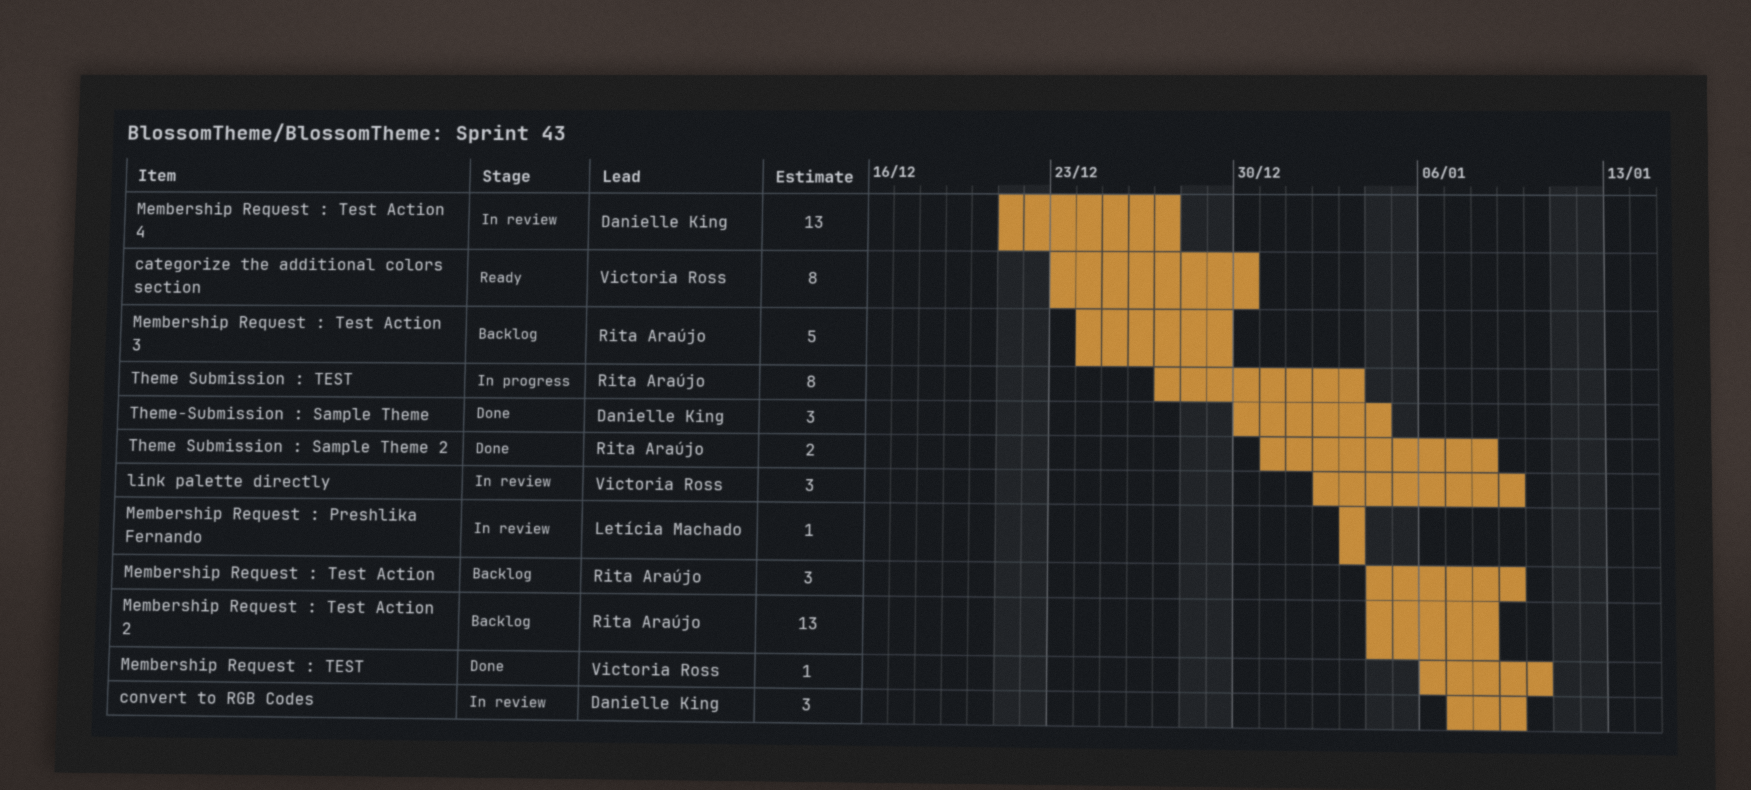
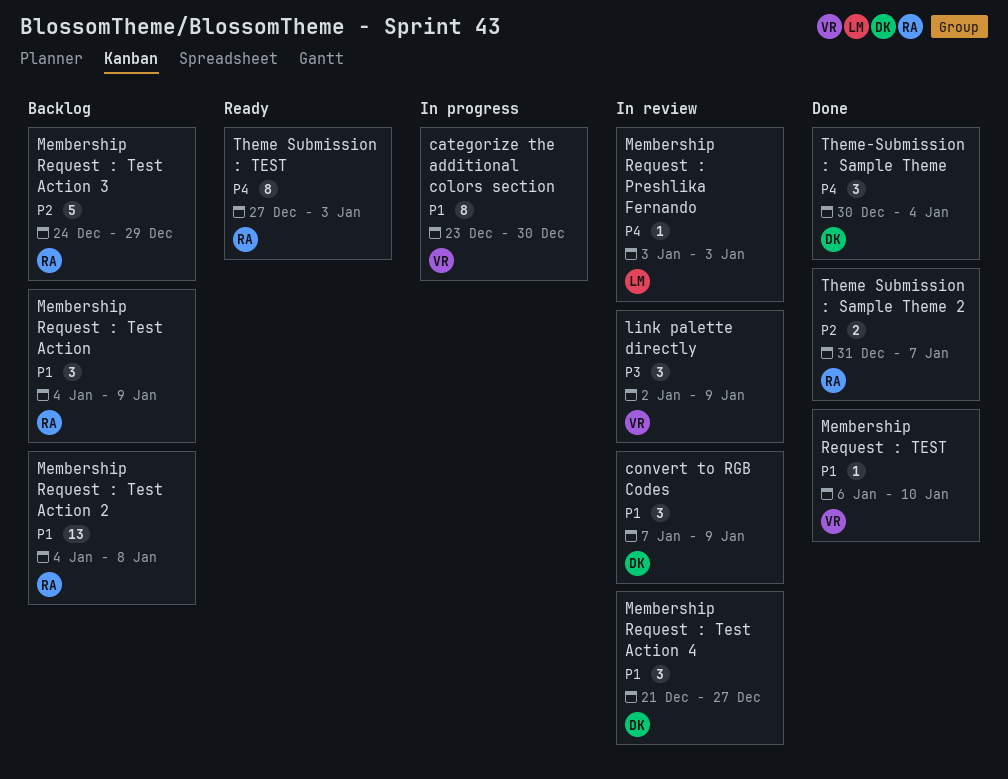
categorize the additional colors section, status: Ready -> In progress
Membership Request : Test Action 4, estimate: 13 -> 3
Theme Submission : Sample Theme 2, due: Jan 8 -> Jan 7
Theme Submission : TEST, status: In progress -> Ready

